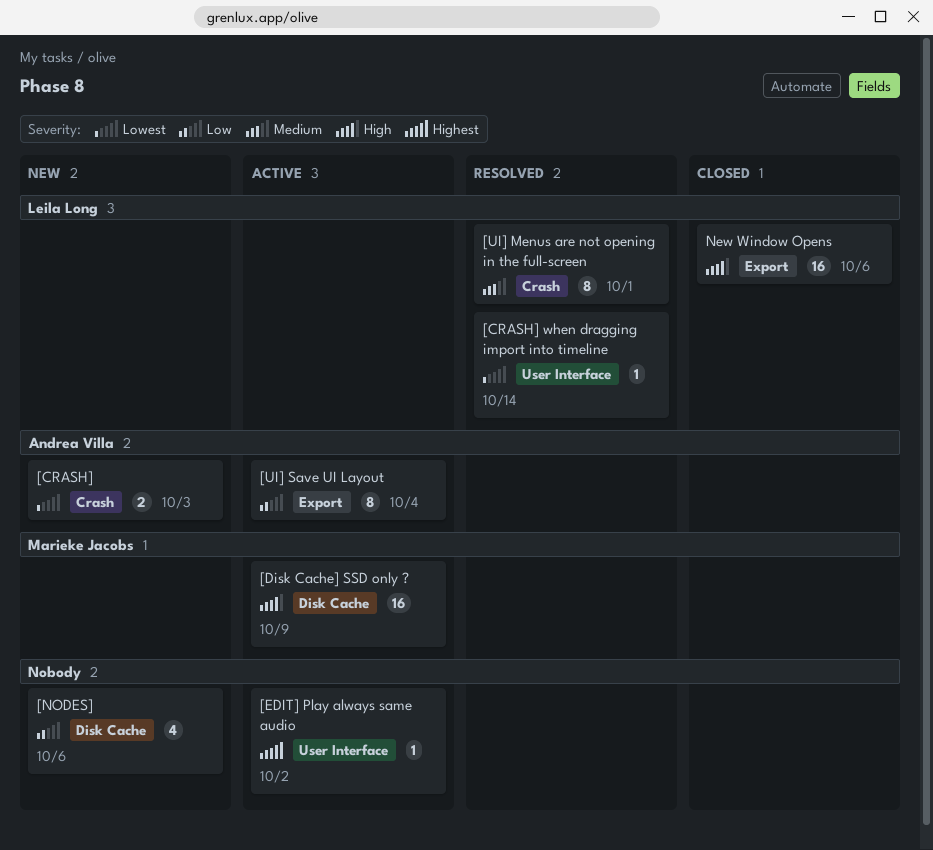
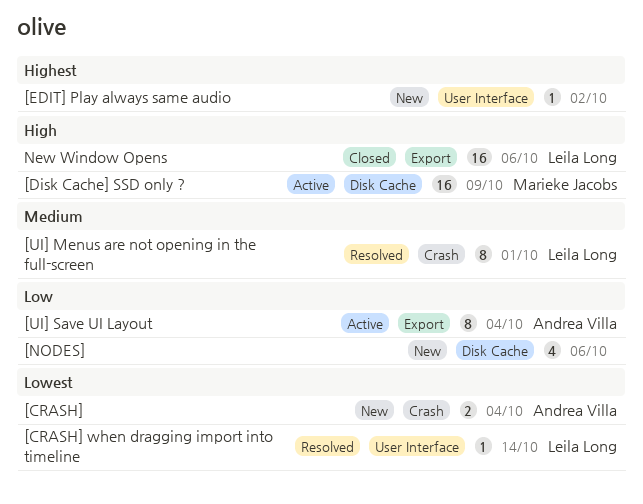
[CRASH], due: Oct 3 -> Oct 4
[EDIT] Play always same audio, status: Active -> New

